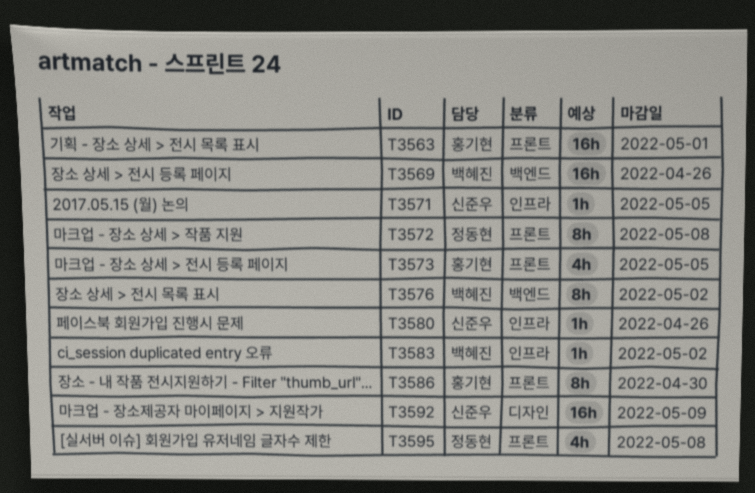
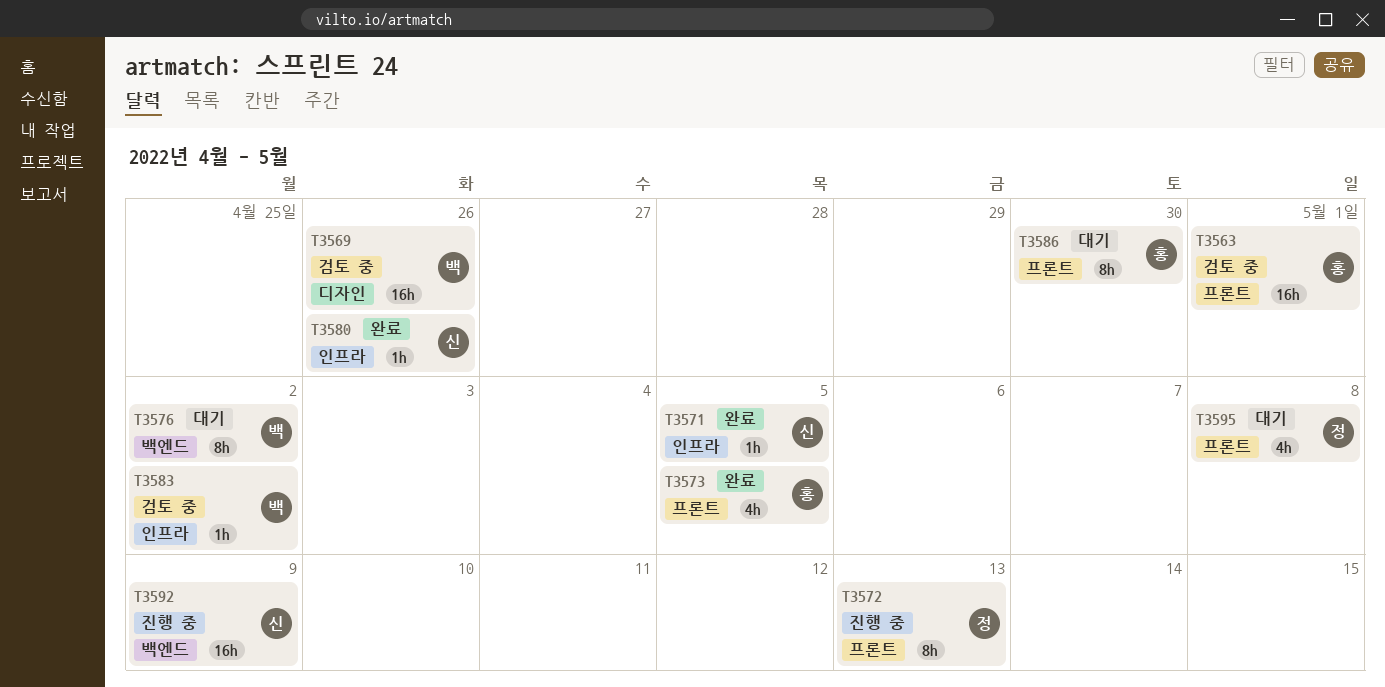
T3569, label: 백엔드 -> 디자인
T3572, due: May 8 -> May 13
T3592, label: 디자인 -> 백엔드

